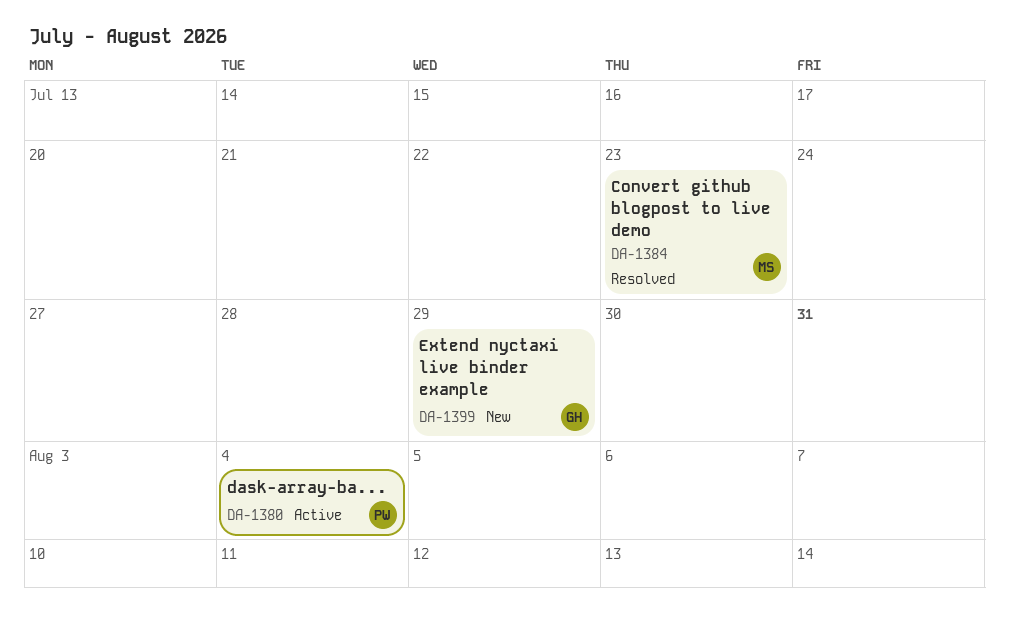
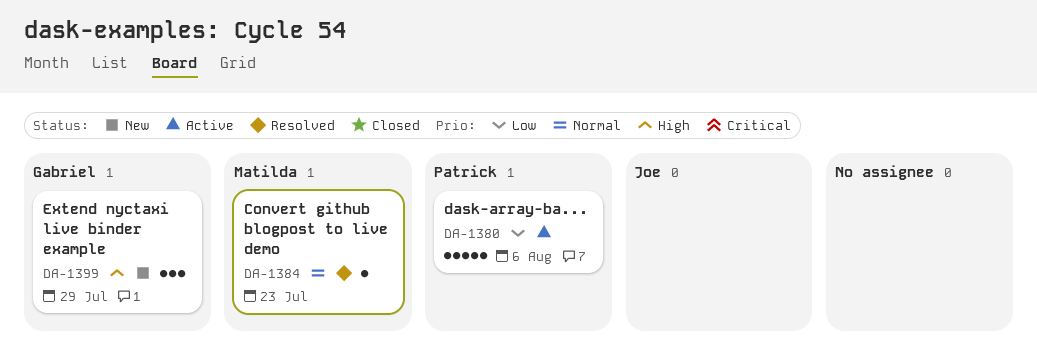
DA-1380, due: Aug 4 -> Aug 6

